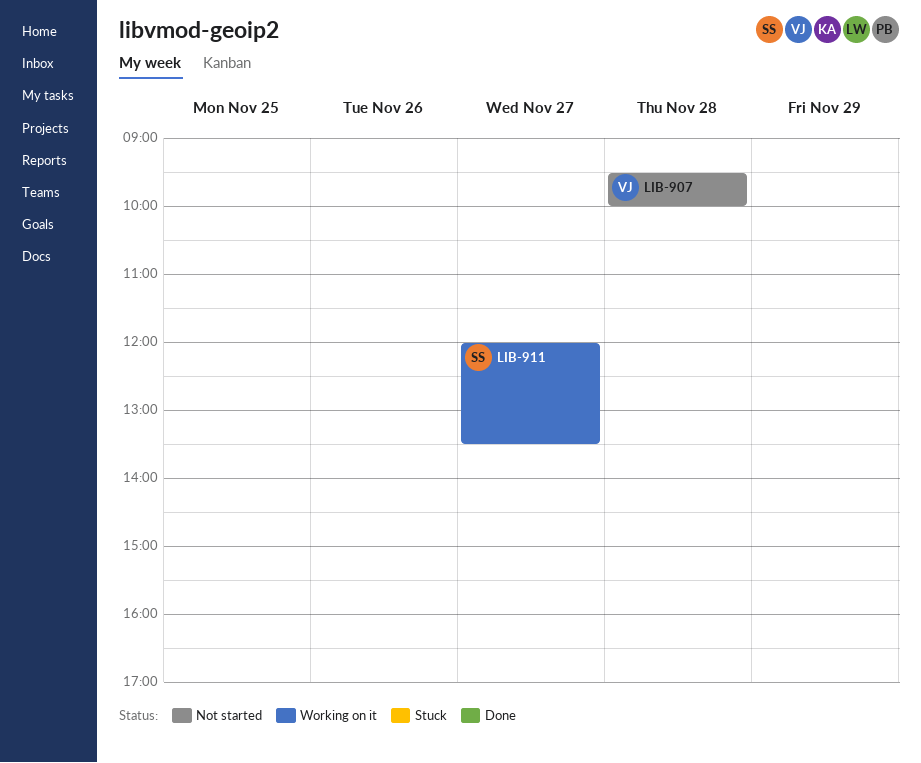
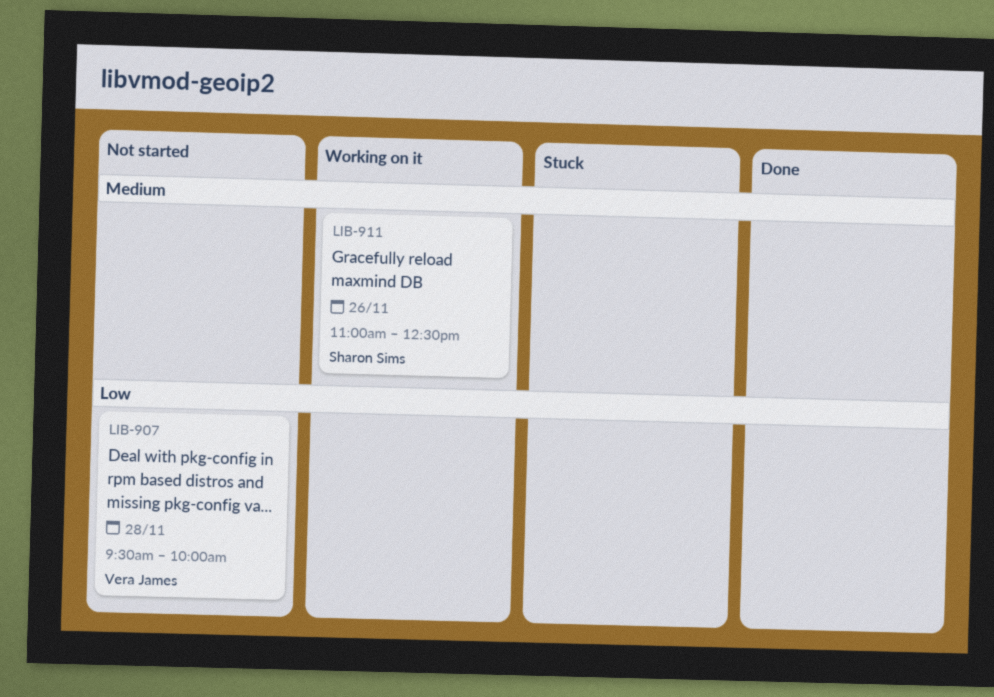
LIB-911, day: Nov 27 -> Nov 26
LIB-911, begins: 12:00 -> 11:00
LIB-911, ends: 13:30 -> 12:30

